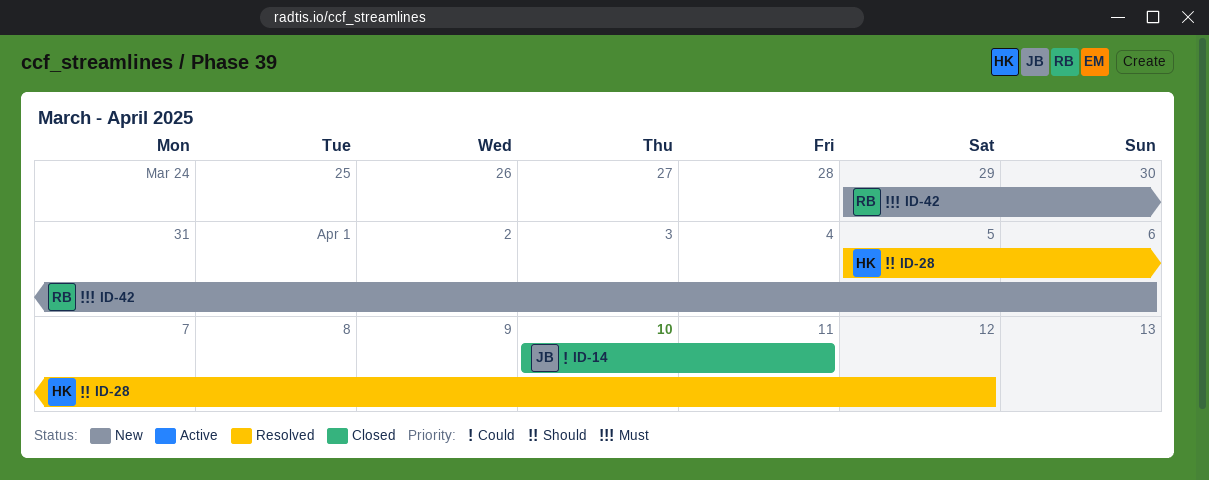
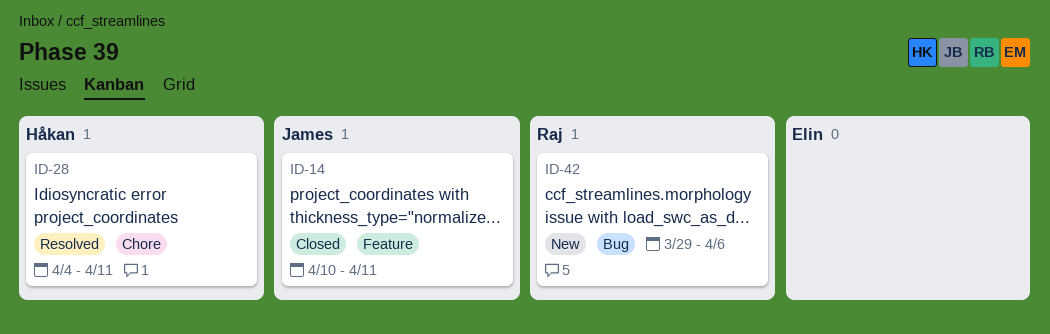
ID-28, start: Apr 5 -> Apr 4
ID-28, due: Apr 12 -> Apr 11

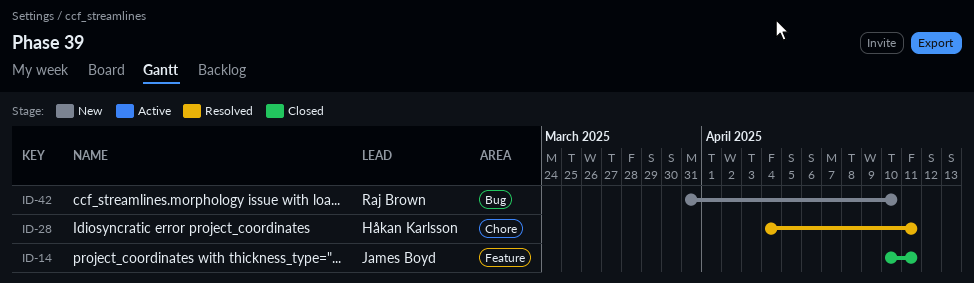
ID-42, start: Mar 29 -> Mar 31
ID-42, due: Apr 6 -> Apr 10

